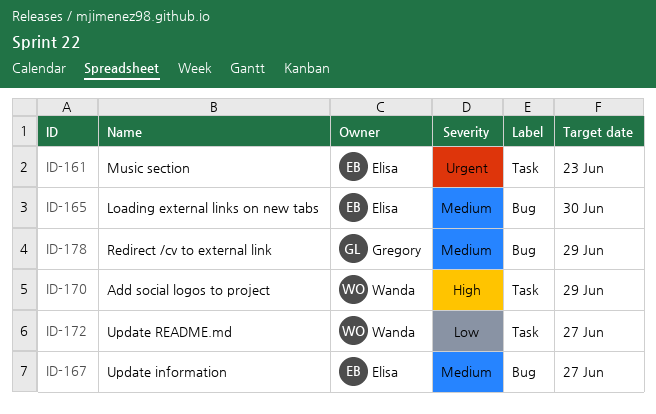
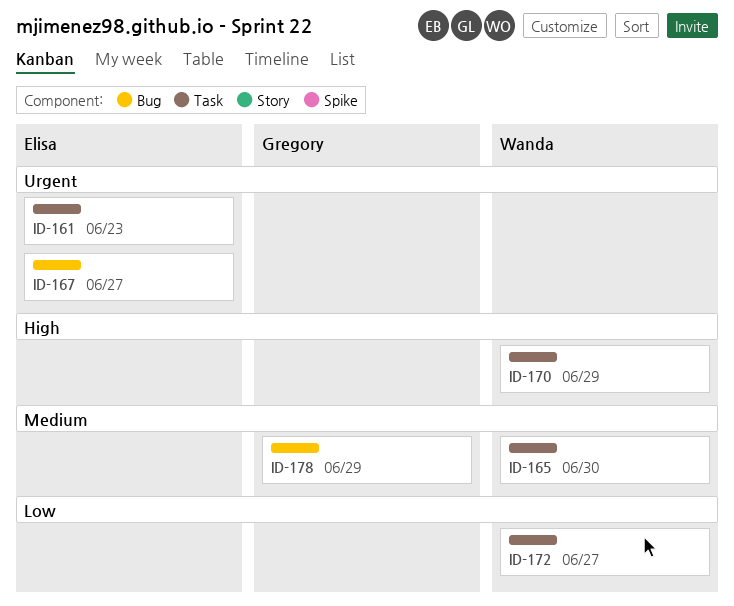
ID-165, owner: Elisa -> Wanda
ID-165, label: Bug -> Task
ID-167, priority: Medium -> Urgent

